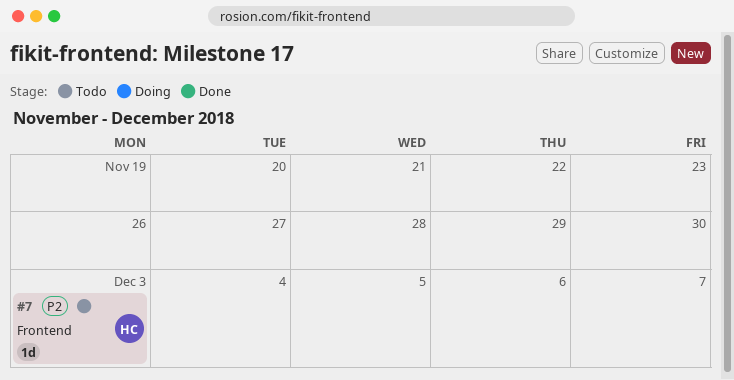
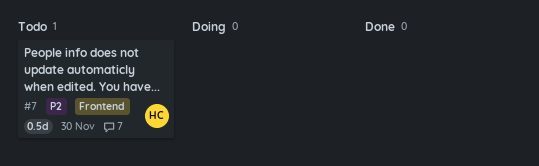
#7, estimate: 1d -> 0.5d
#7, due: Dec 3 -> Nov 30

